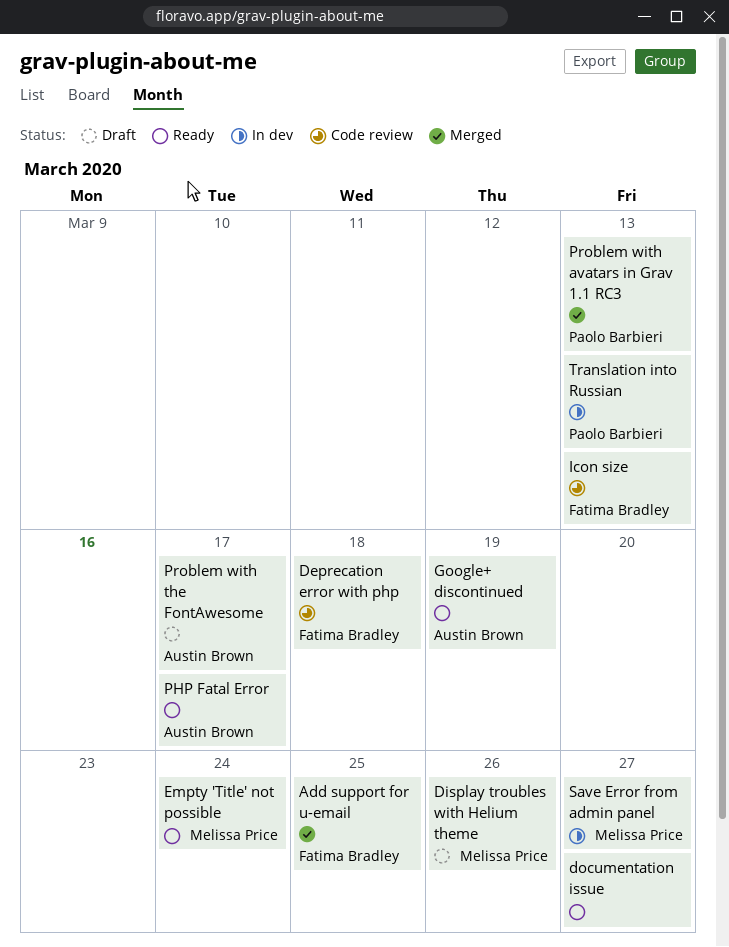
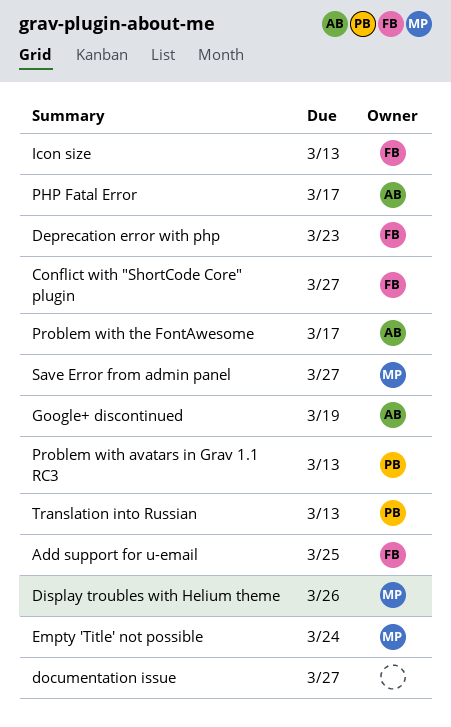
Conflict with "ShortCode Core" plugin: none -> present
Deprecation error with php, due: Mar 18 -> Mar 23

